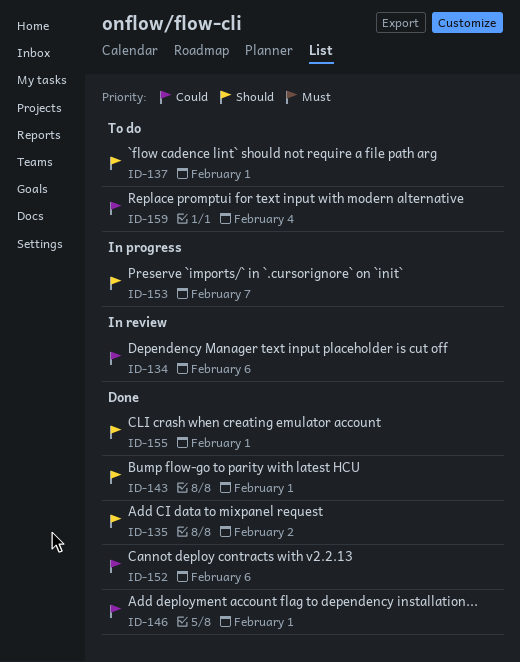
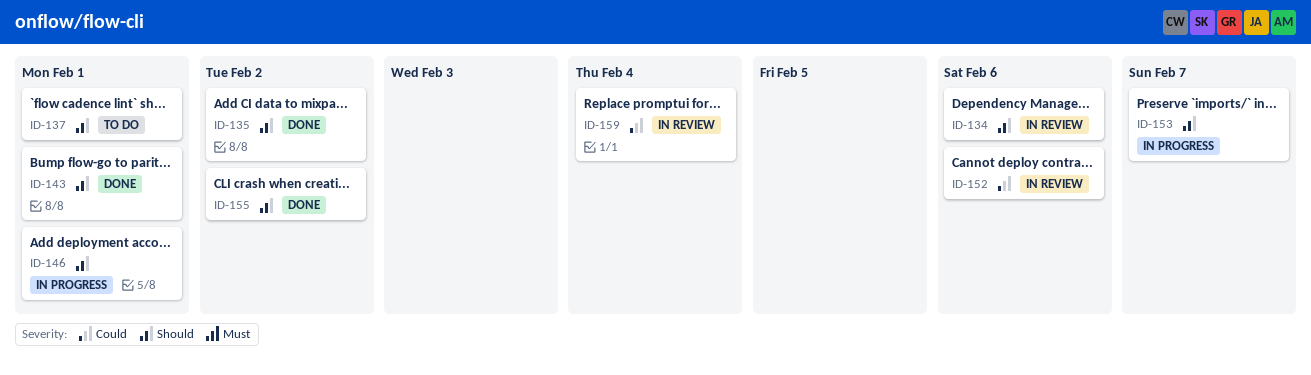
ID-134, priority: Could -> Should
ID-146, status: Done -> In progress
ID-146, priority: Could -> Should
ID-152, status: Done -> In review
ID-155, due: Feb 1 -> Feb 2
ID-159, status: To do -> In review

